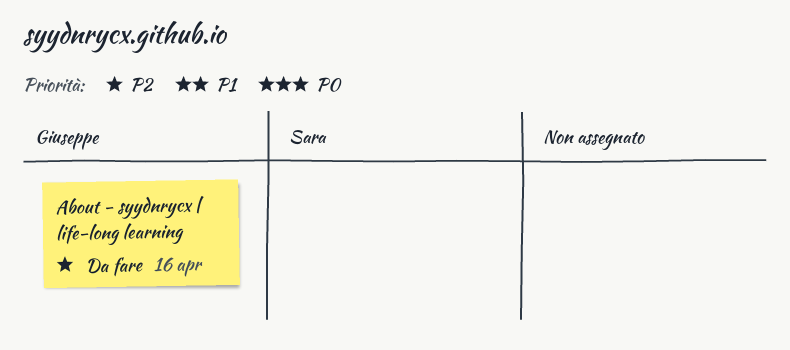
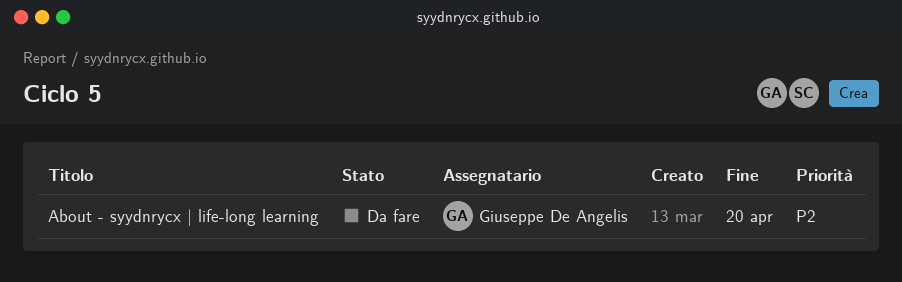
About - syydnrycx | life-long learning, due: Apr 16 -> Apr 20

